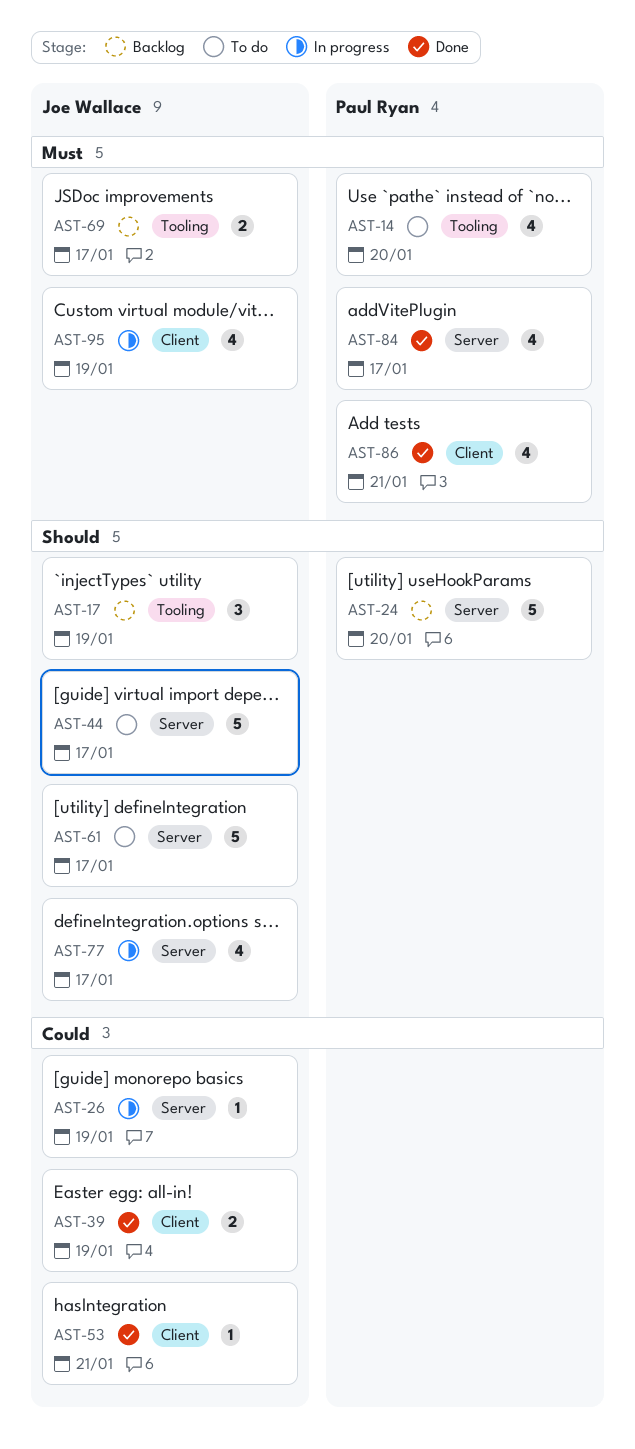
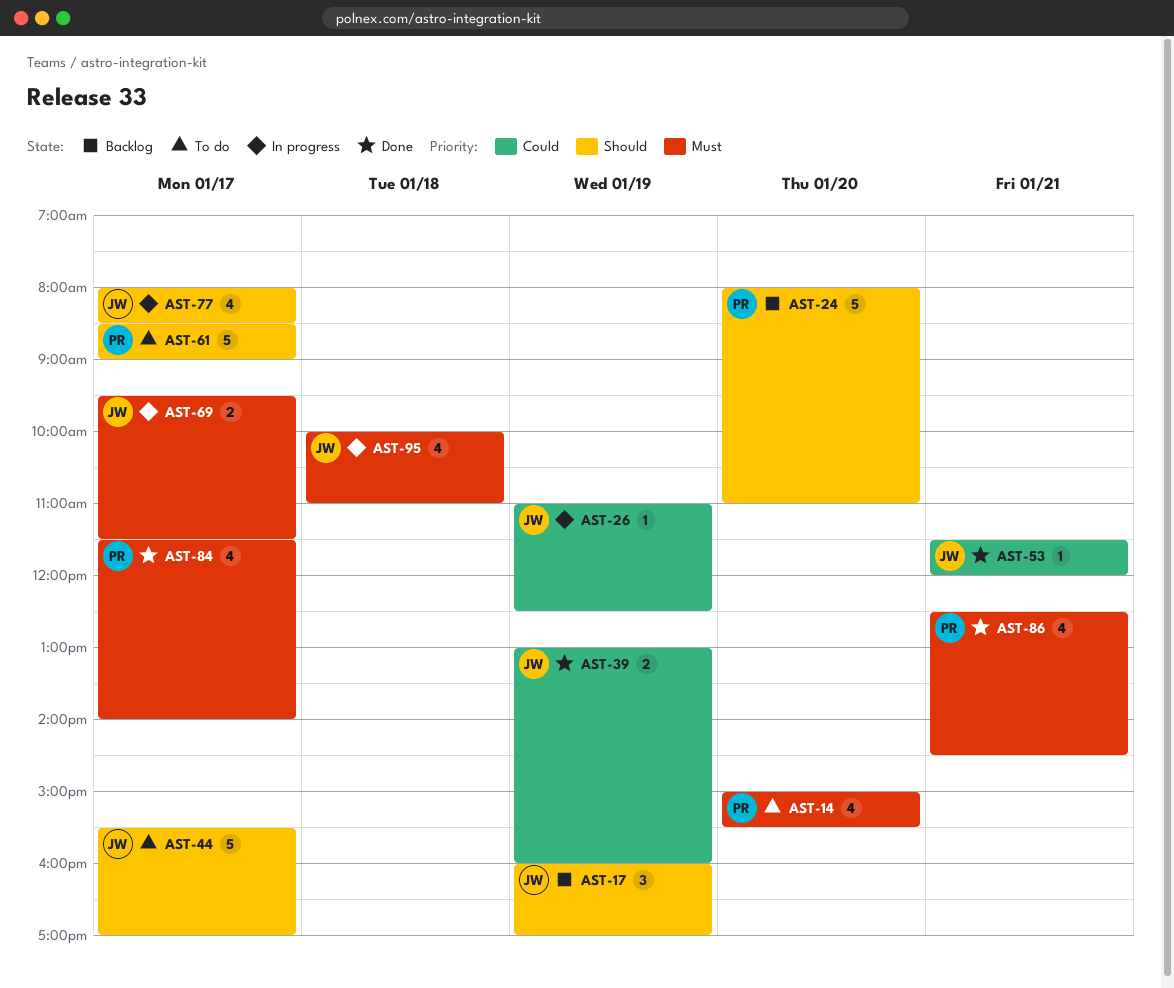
AST-61, owner: Joe Wallace -> Paul Ryan
AST-69, status: Backlog -> In progress
AST-95, day: Jan 19 -> Jan 18

